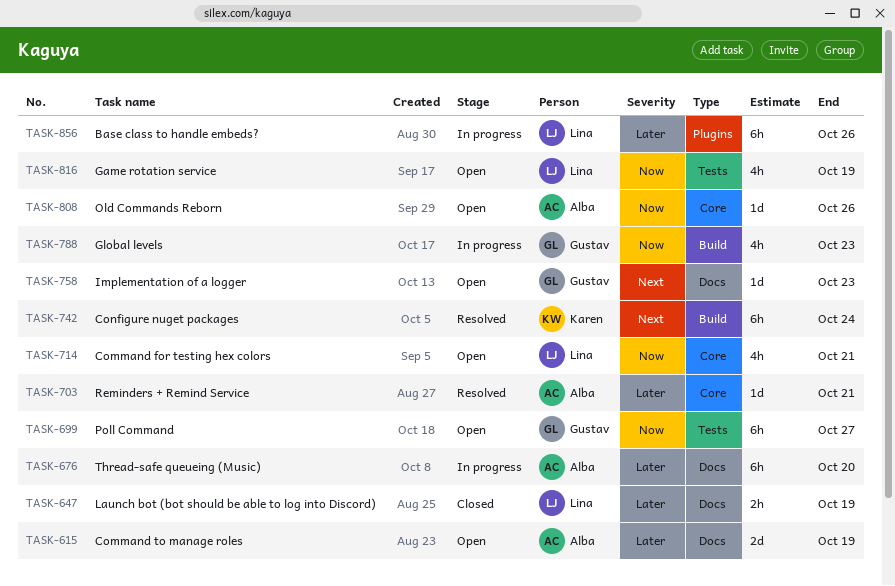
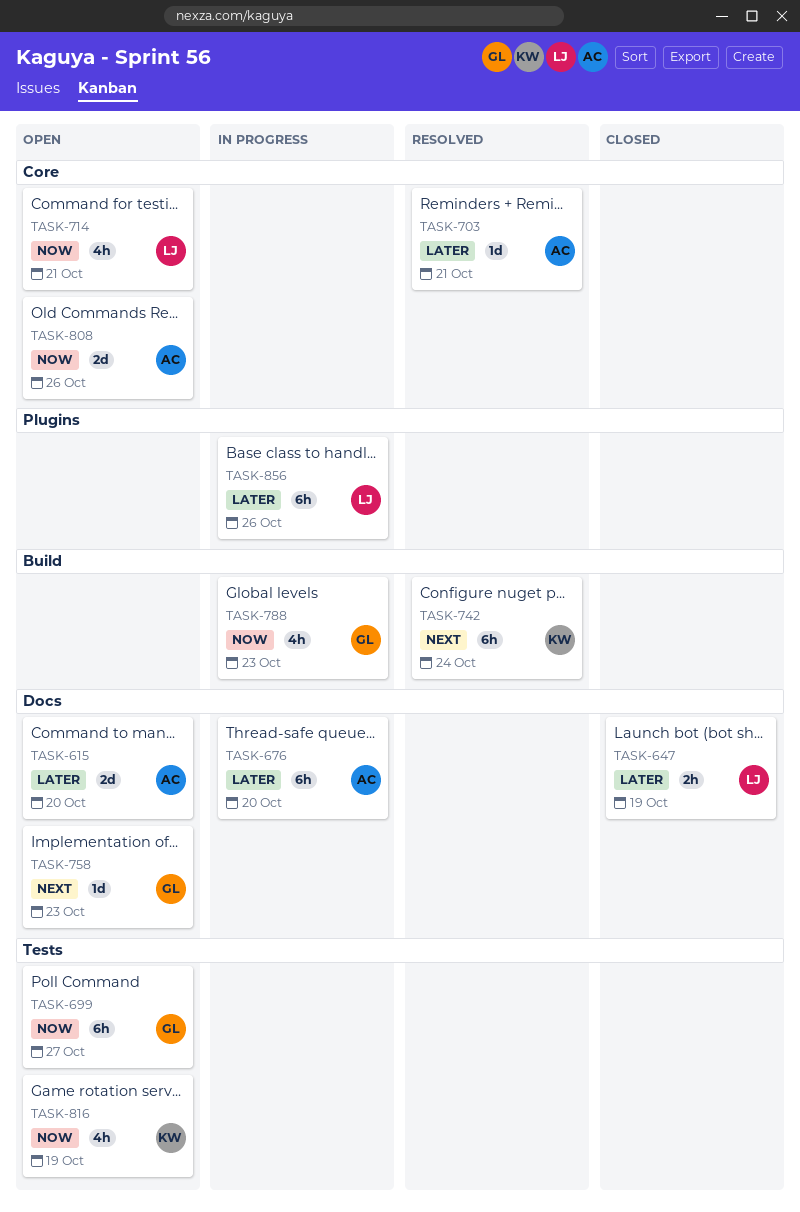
TASK-615, due: Oct 19 -> Oct 20
TASK-808, estimate: 1d -> 2d
TASK-816, owner: Lina -> Karen

